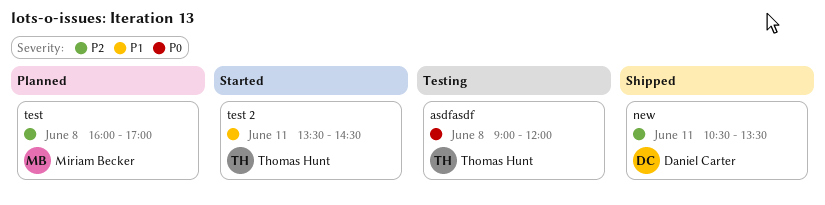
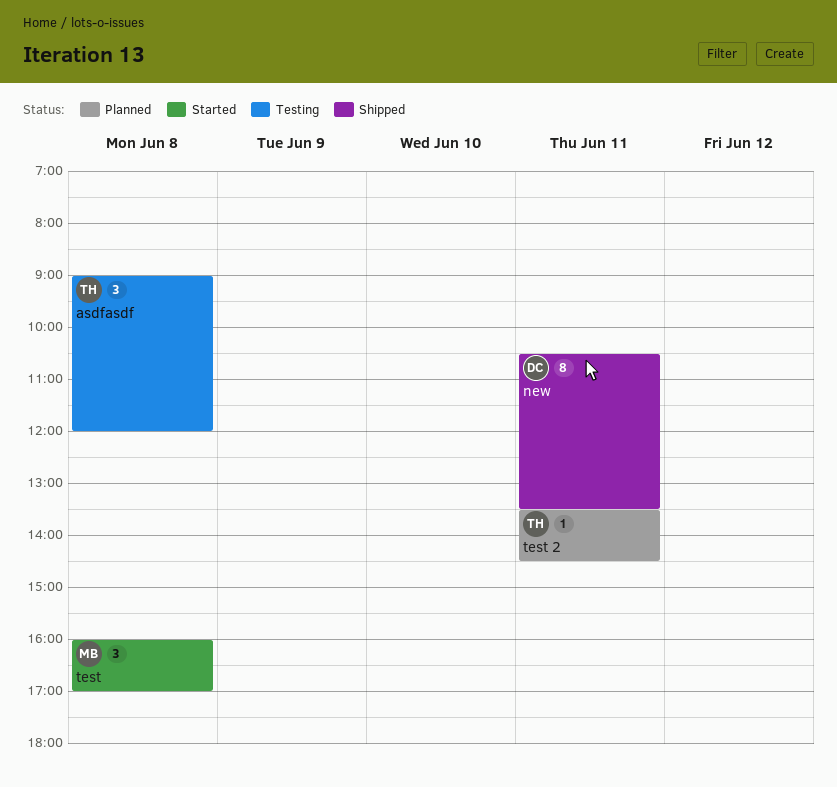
test, status: Planned -> Started
test 2, status: Started -> Planned

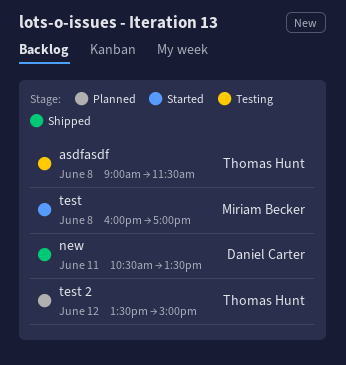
asdfasdf, ends: 12:00 -> 11:30
test 2, day: Jun 11 -> Jun 12
test 2, ends: 14:30 -> 15:00

